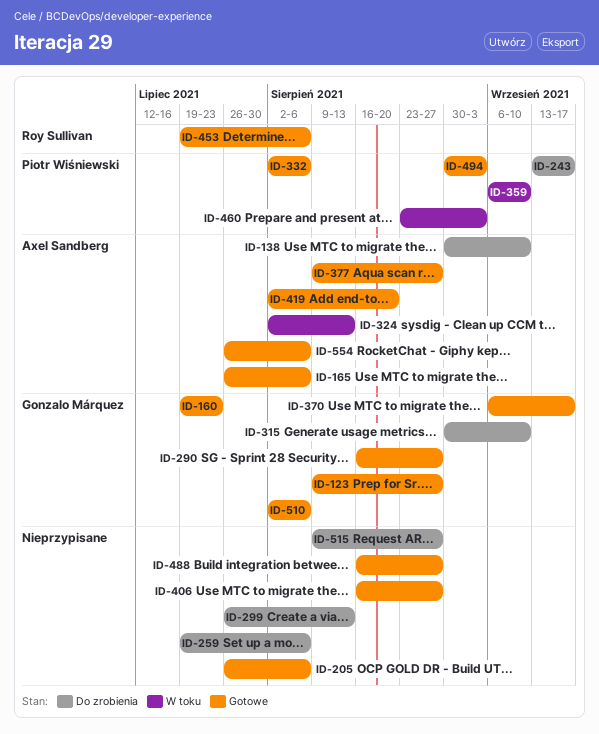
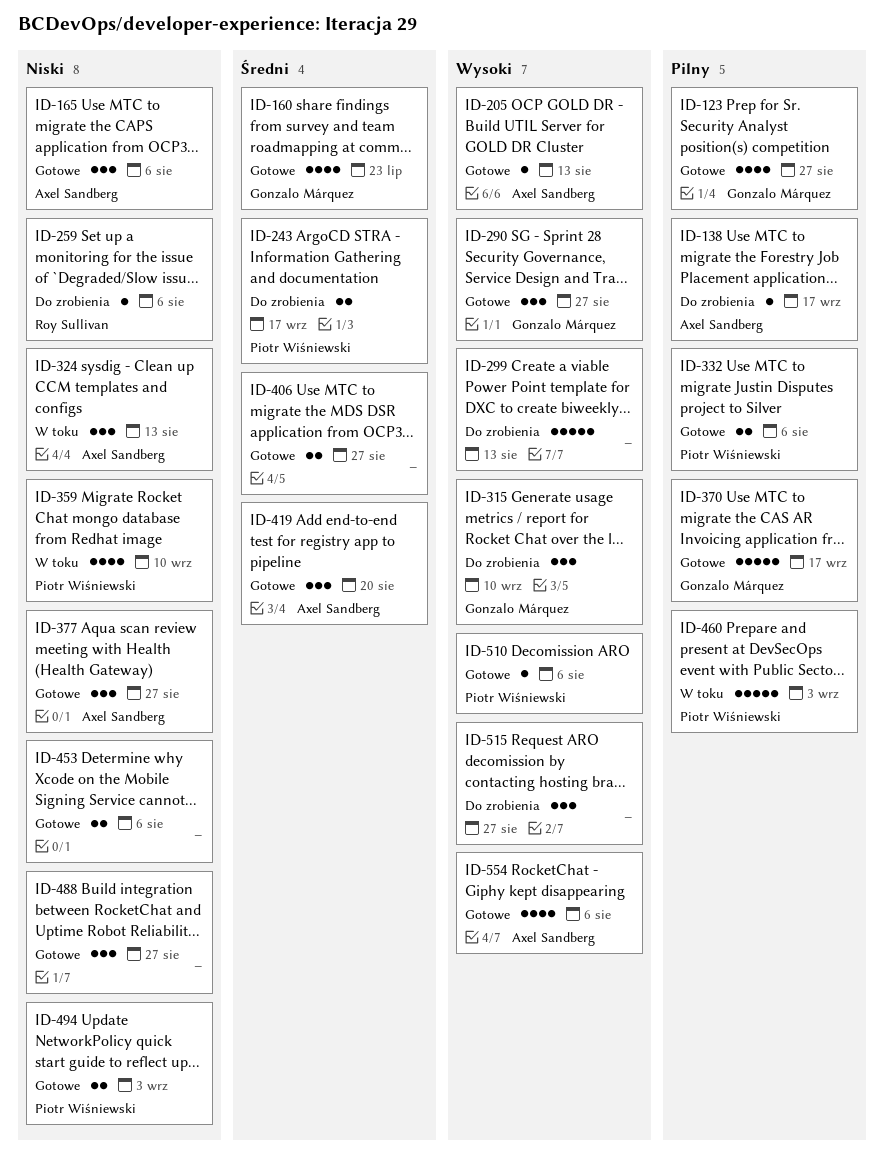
ID-138, due: Sep 10 -> Sep 17
ID-205, owner: none -> Axel Sandberg
ID-205, due: Aug 6 -> Aug 13
ID-259, owner: none -> Roy Sullivan
ID-453, owner: Roy Sullivan -> none
ID-510, owner: Gonzalo Márquez -> Piotr Wiśniewski

